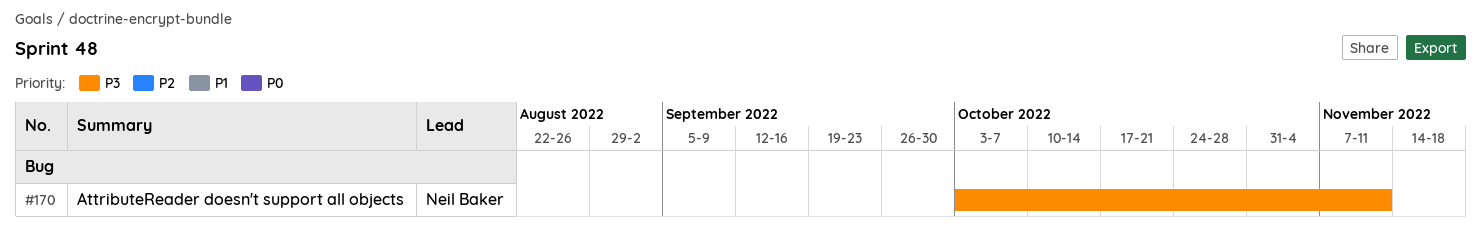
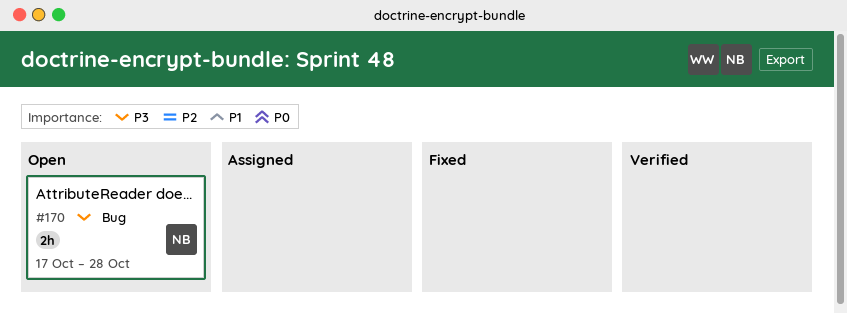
#170, start: Oct 3 -> Oct 17
#170, due: Nov 11 -> Oct 28

